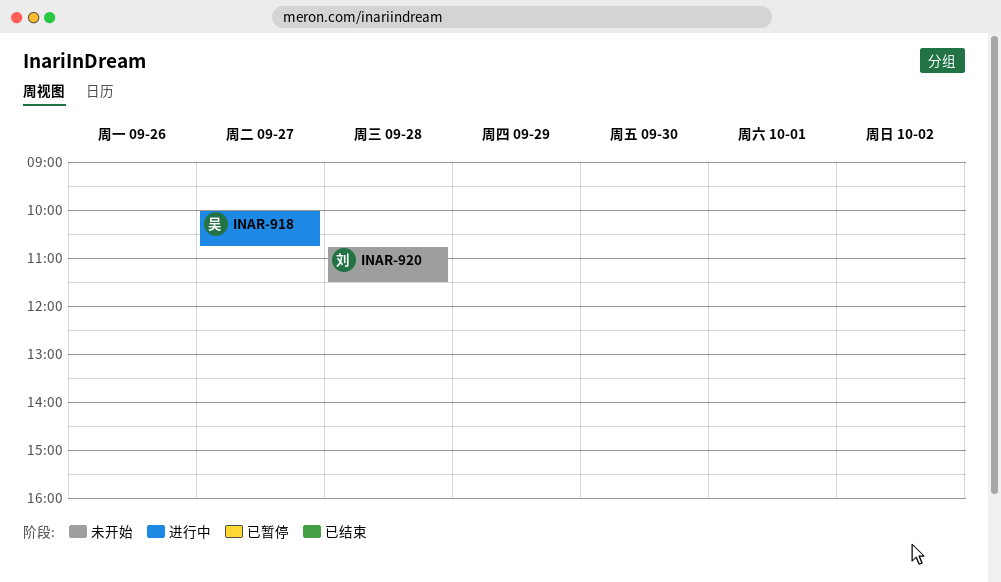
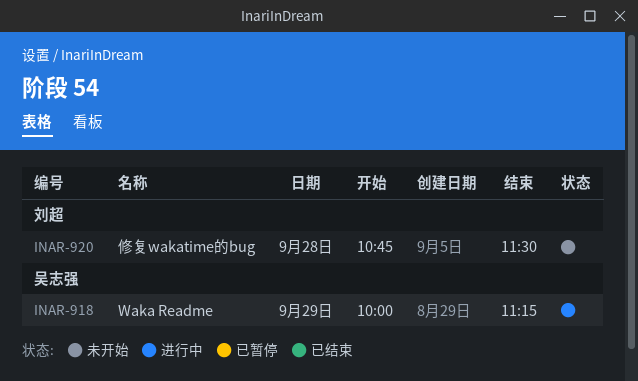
INAR-918, day: Sep 27 -> Sep 29
INAR-918, ends: 10:45 -> 11:15

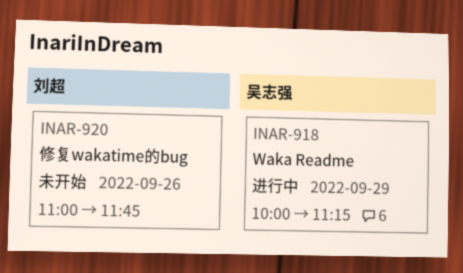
INAR-920, day: Sep 28 -> Sep 26
INAR-920, begins: 10:45 -> 11:00
INAR-920, ends: 11:30 -> 11:45

